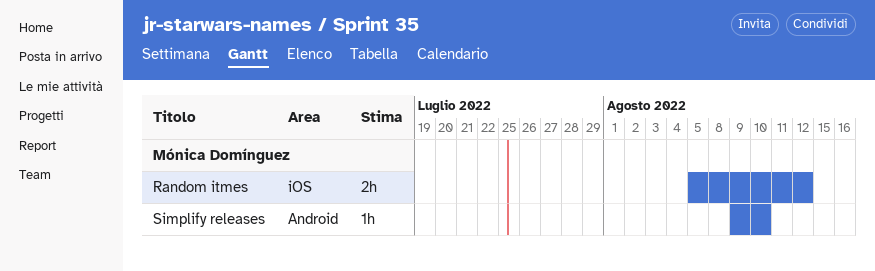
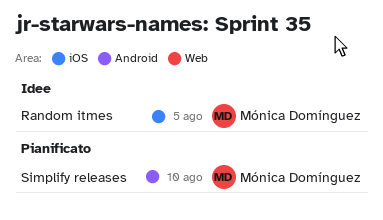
Random itmes, due: Aug 12 -> Aug 5

